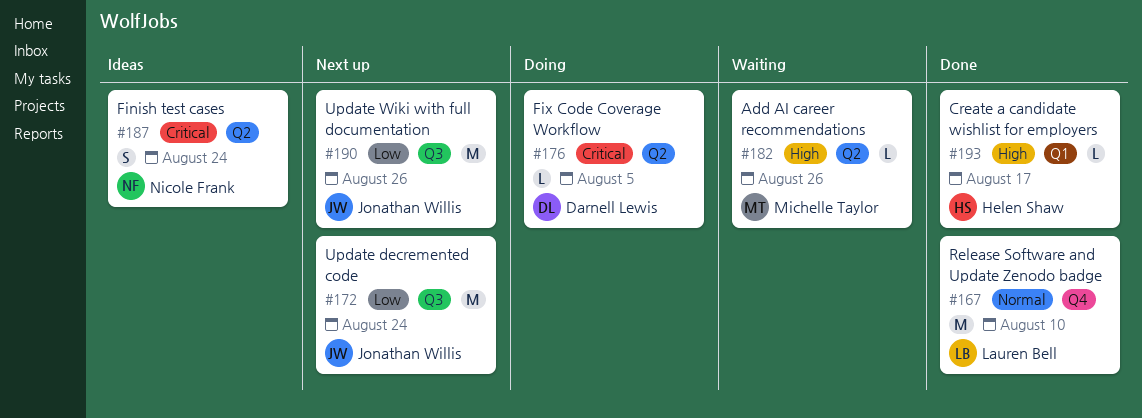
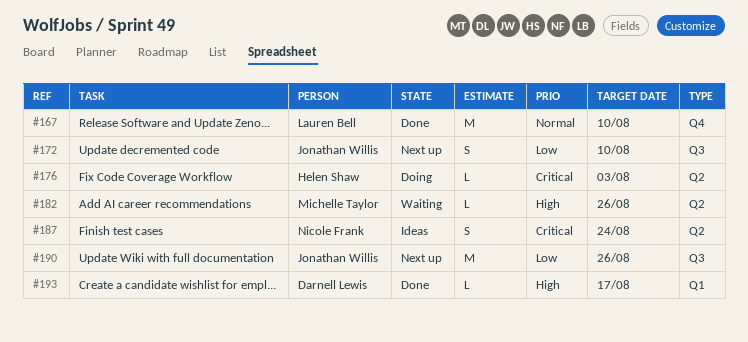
#172, estimate: M -> S
#172, due: Aug 24 -> Aug 10
#176, owner: Darnell Lewis -> Helen Shaw
#176, due: Aug 5 -> Aug 3
#193, owner: Helen Shaw -> Darnell Lewis

